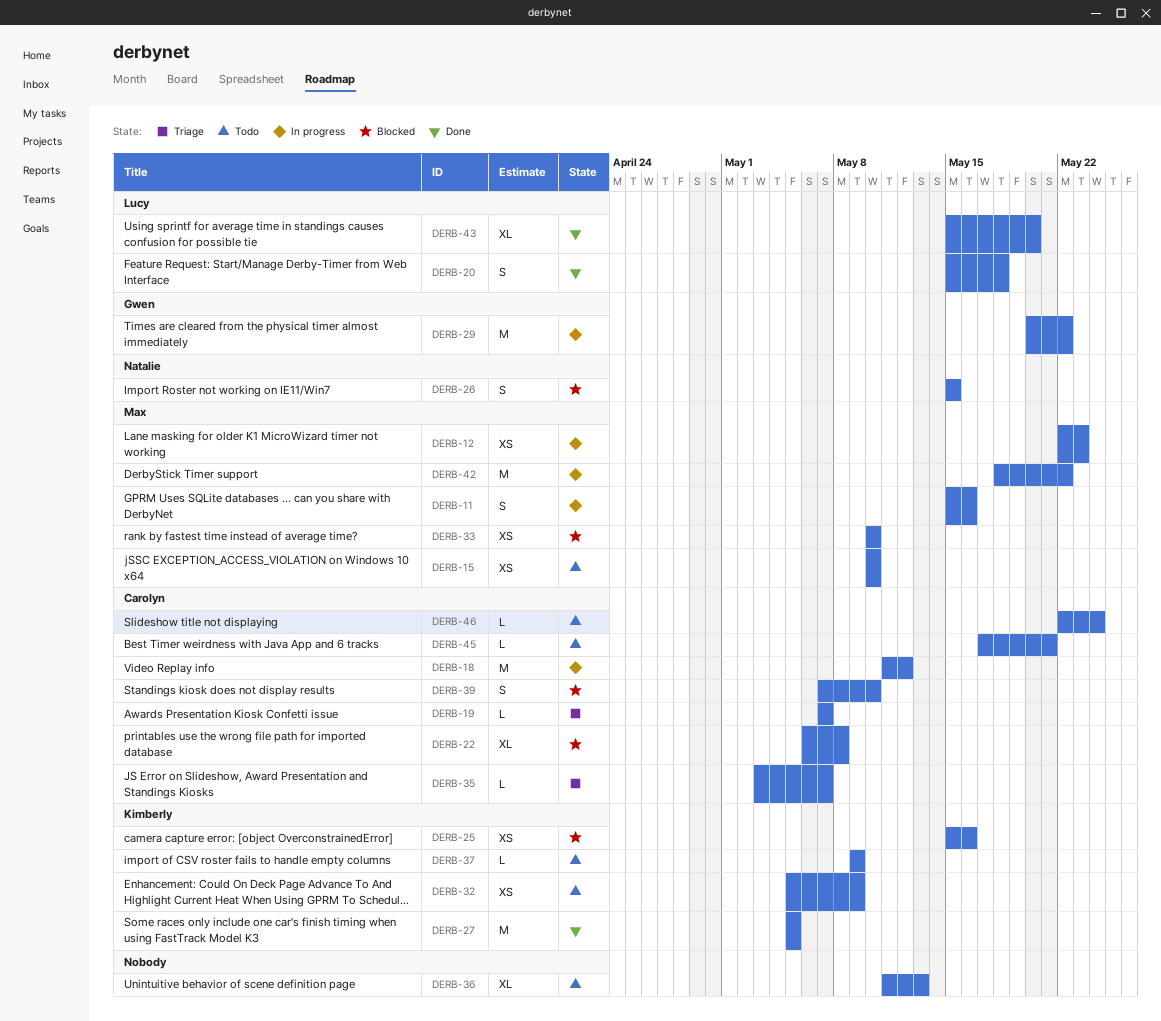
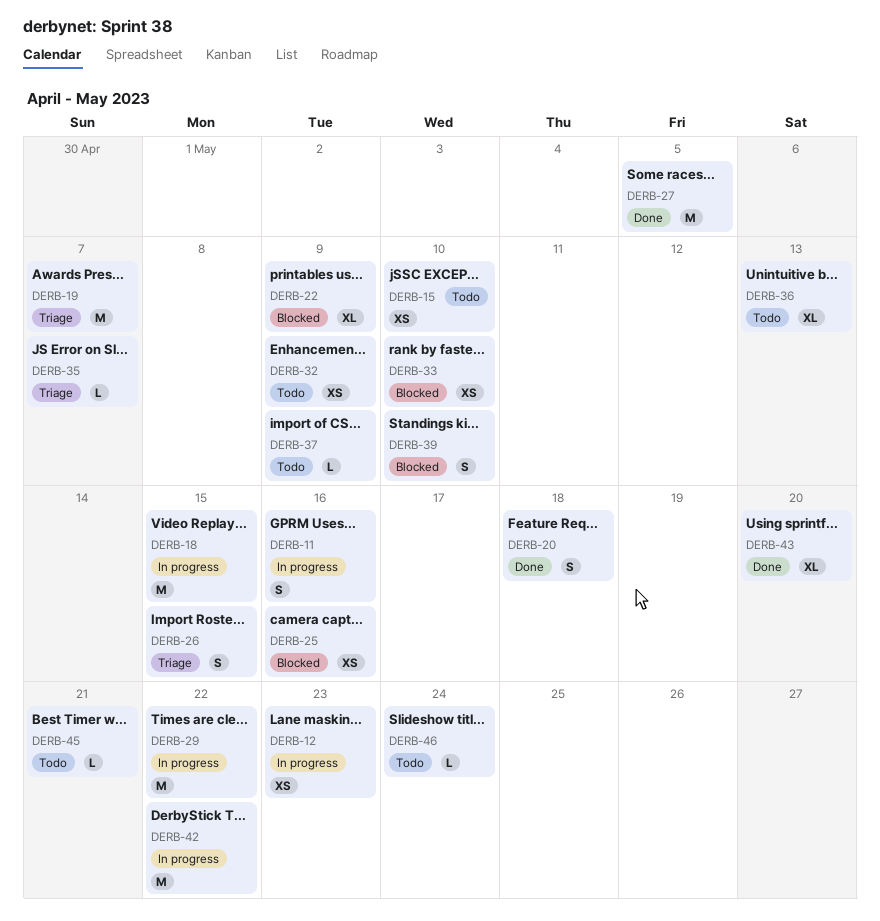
DERB-18, due: May 12 -> May 15
DERB-19, estimate: L -> M
DERB-22, due: May 8 -> May 9
DERB-26, status: Blocked -> Triage

